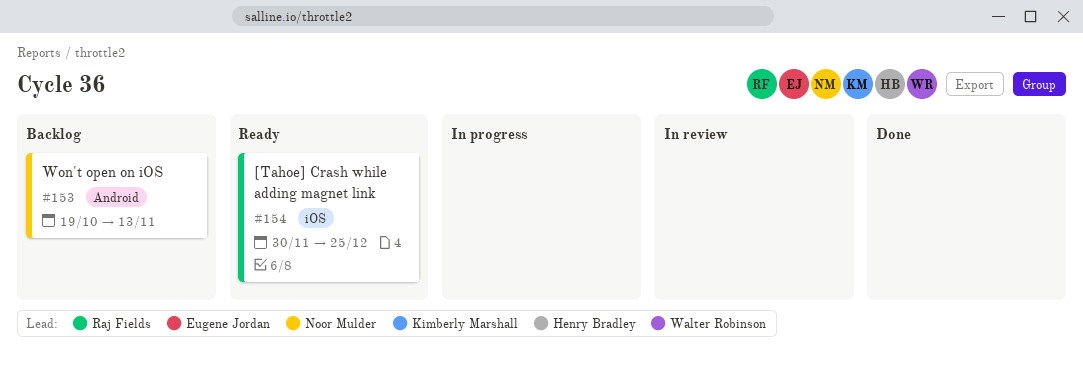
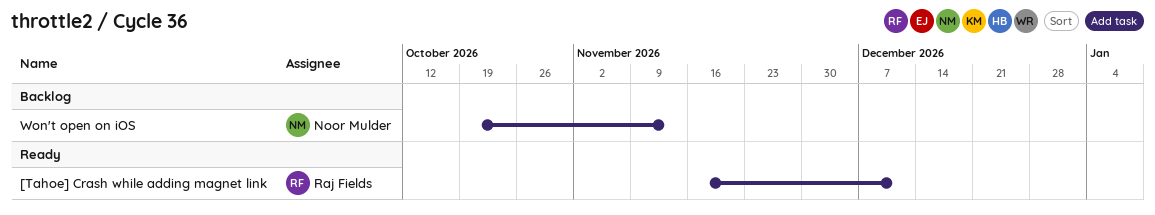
[Tahoe] Crash while adding magnet link, start: Nov 30 -> Nov 16
[Tahoe] Crash while adding magnet link, due: Dec 25 -> Dec 11

